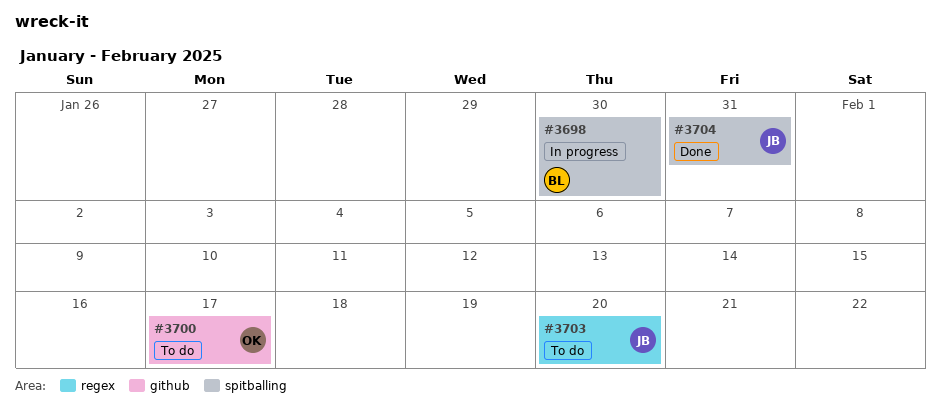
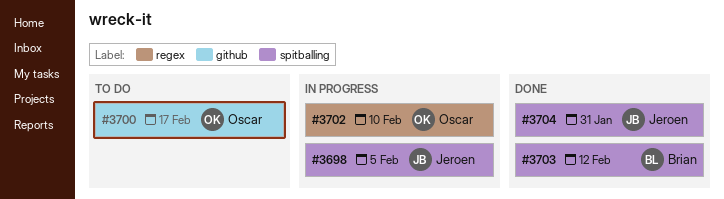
#3698, owner: Brian -> Jeroen
#3698, due: Jan 30 -> Feb 5
#3702: none -> present
#3703, status: To do -> Done
#3703, owner: Jeroen -> Brian
#3703, label: regex -> spitballing
#3703, due: Feb 20 -> Feb 12

